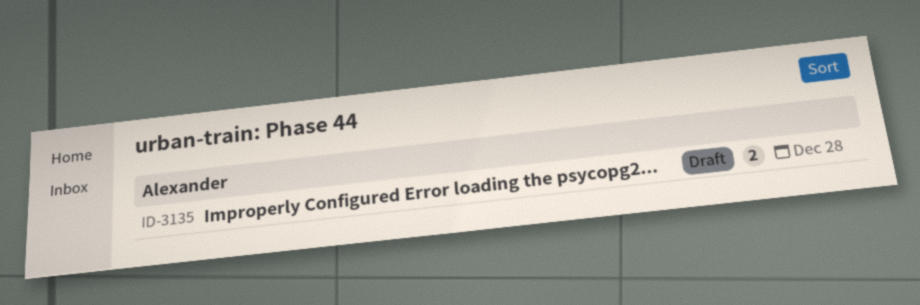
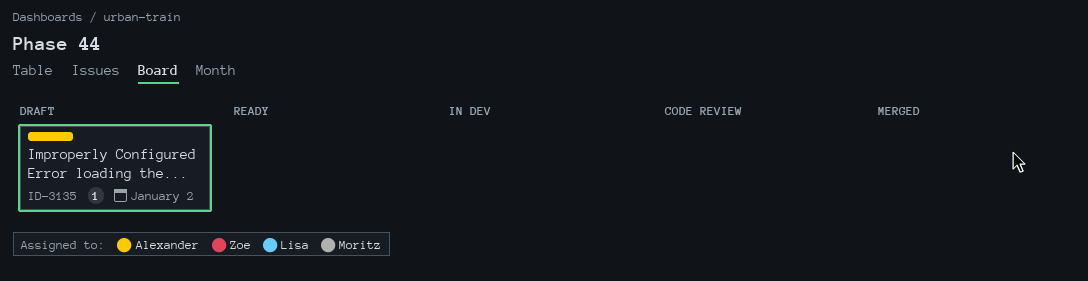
ID-3135, estimate: 2 -> 1
ID-3135, due: Dec 28 -> Jan 2

